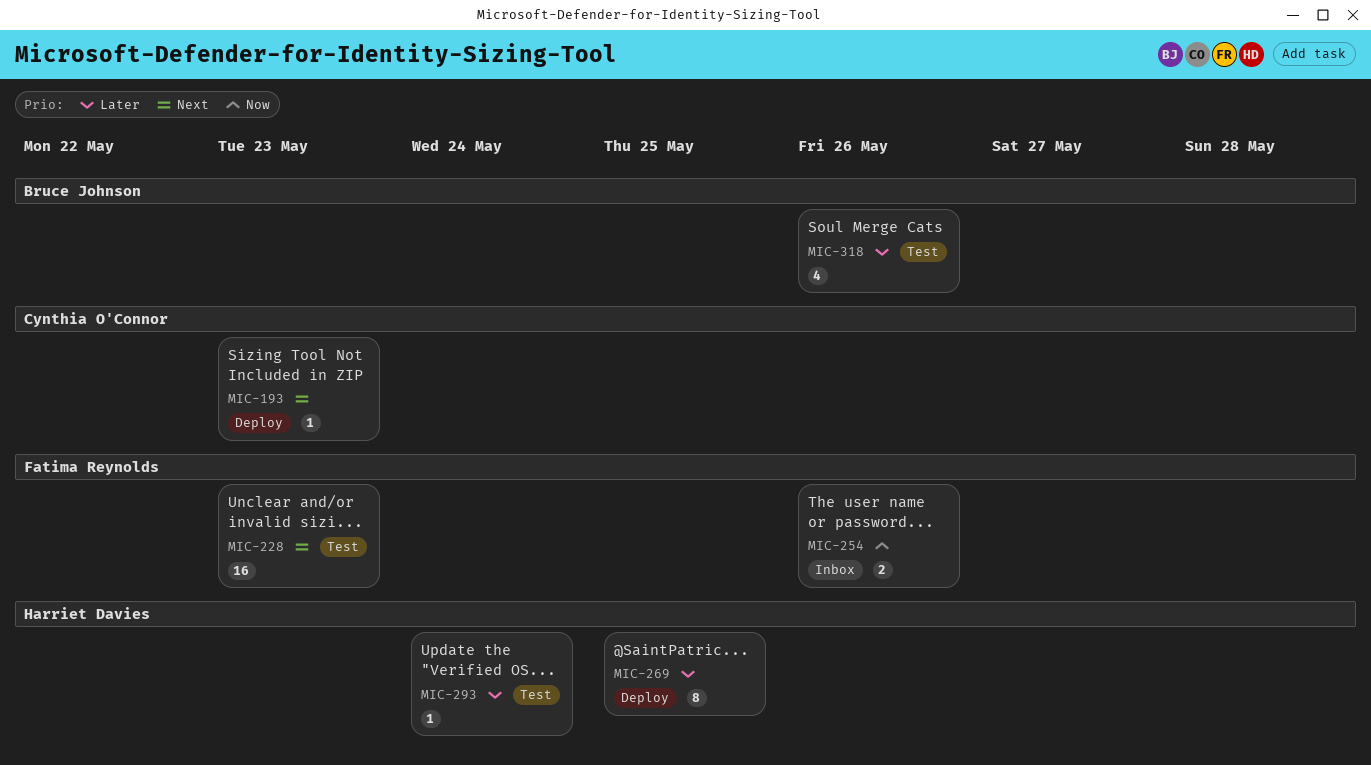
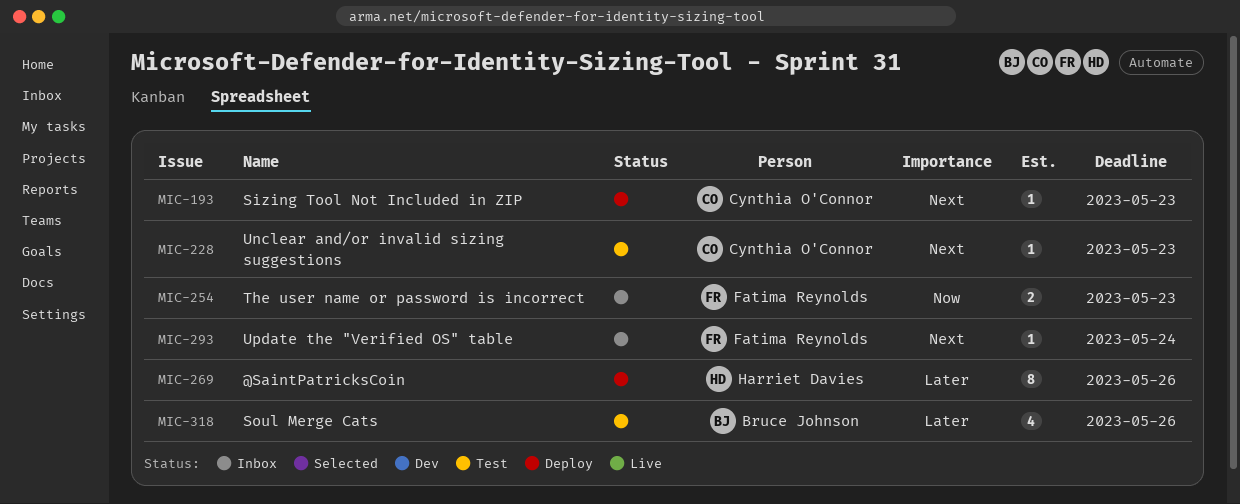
MIC-228, owner: Fatima Reynolds -> Cynthia O'Connor
MIC-228, estimate: 16 -> 1
MIC-254, due: May 26 -> May 23
MIC-269, due: May 25 -> May 26
MIC-293, status: Test -> Inbox
MIC-293, owner: Harriet Davies -> Fatima Reynolds
MIC-293, priority: Later -> Next

